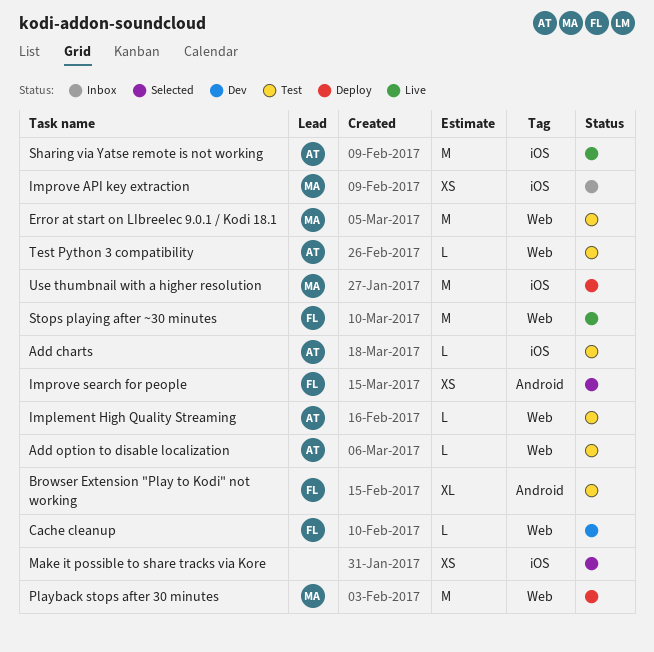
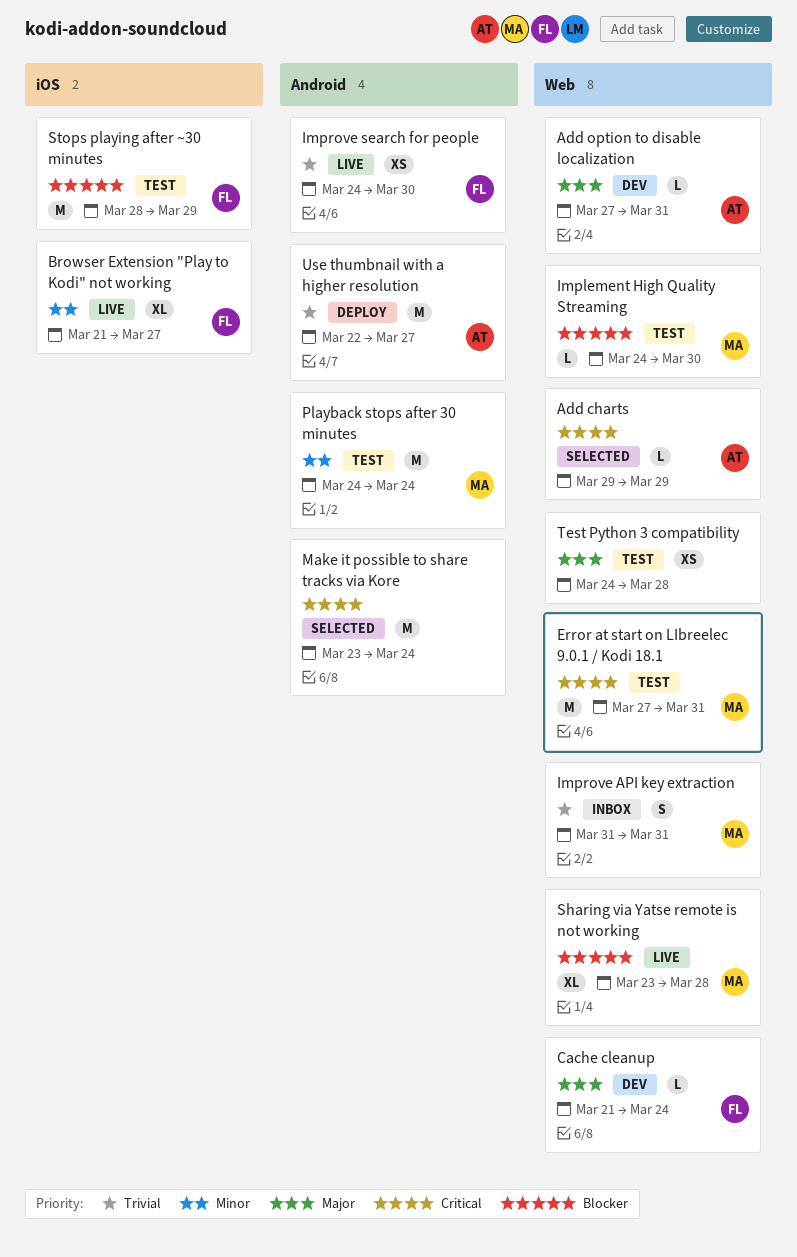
Add charts, status: Test -> Selected
Add charts, label: iOS -> Web
Add option to disable localization, status: Test -> Dev
Browser Extension "Play to Kodi" not working, status: Test -> Live
Browser Extension "Play to Kodi" not working, label: Android -> iOS
Implement High Quality Streaming, owner: AT -> MA
Improve API key extraction, label: iOS -> Web
Improve API key extraction, estimate: XS -> S
Improve search for people, status: Selected -> Live
Make it possible to share tracks via Kore, label: iOS -> Android
Make it possible to share tracks via Kore, estimate: XS -> M
Playback stops after 30 minutes, status: Deploy -> Test
Playback stops after 30 minutes, label: Web -> Android
Sharing via Yatse remote is not working, owner: AT -> MA
Sharing via Yatse remote is not working, label: iOS -> Web
Sharing via Yatse remote is not working, estimate: M -> XL
Stops playing after ~30 minutes, status: Live -> Test
Stops playing after ~30 minutes, label: Web -> iOS
Test Python 3 compatibility, owner: AT -> none
Test Python 3 compatibility, estimate: L -> XS
Use thumbnail with a higher resolution, owner: MA -> AT
Use thumbnail with a higher resolution, label: iOS -> Android

